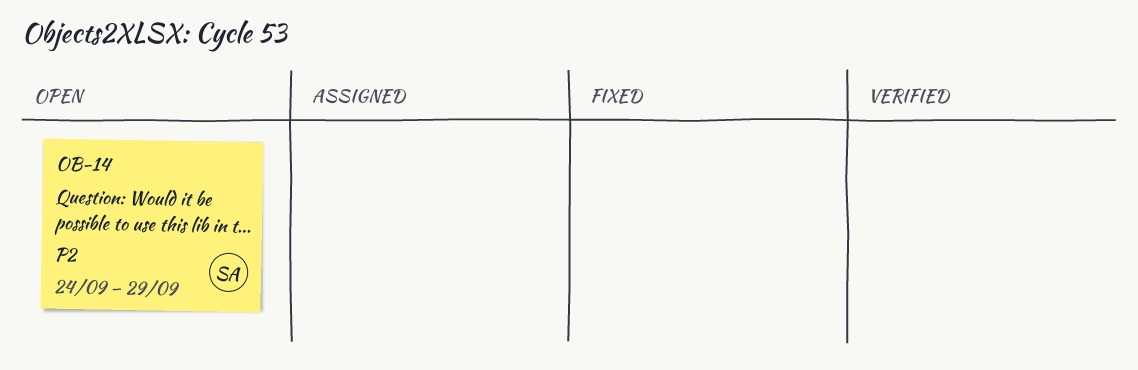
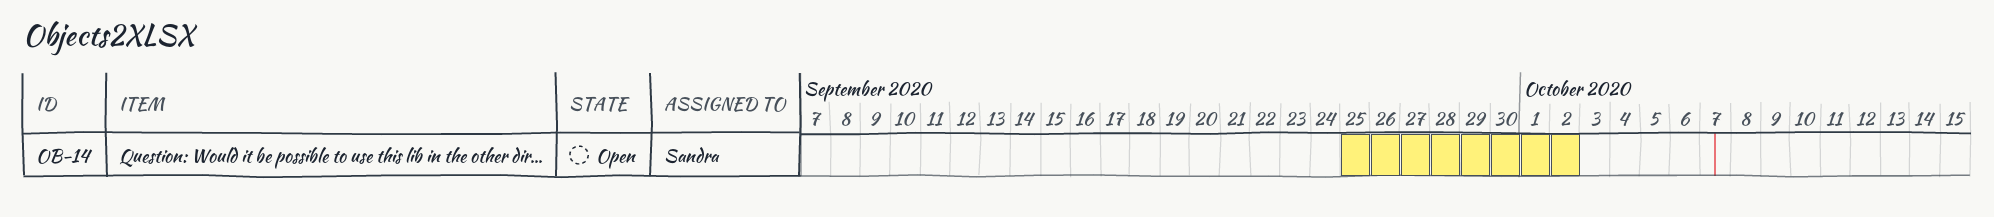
OB-14, start: Sep 24 -> Sep 25
OB-14, due: Sep 29 -> Oct 2

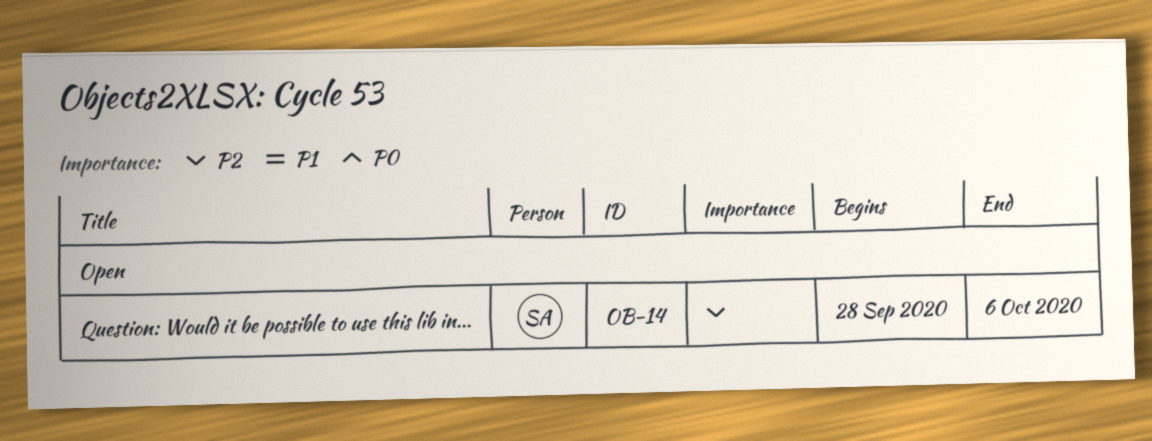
OB-14, start: Sep 25 -> Sep 28
OB-14, due: Oct 2 -> Oct 6

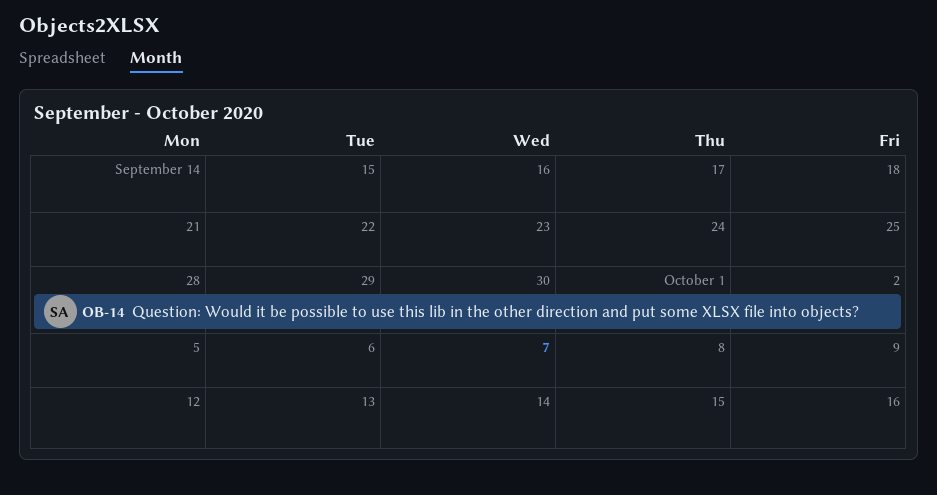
OB-14, due: Oct 6 -> Oct 2

